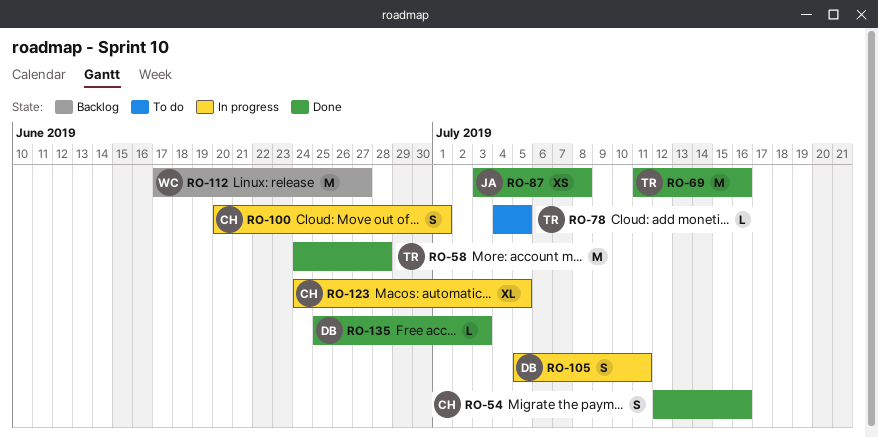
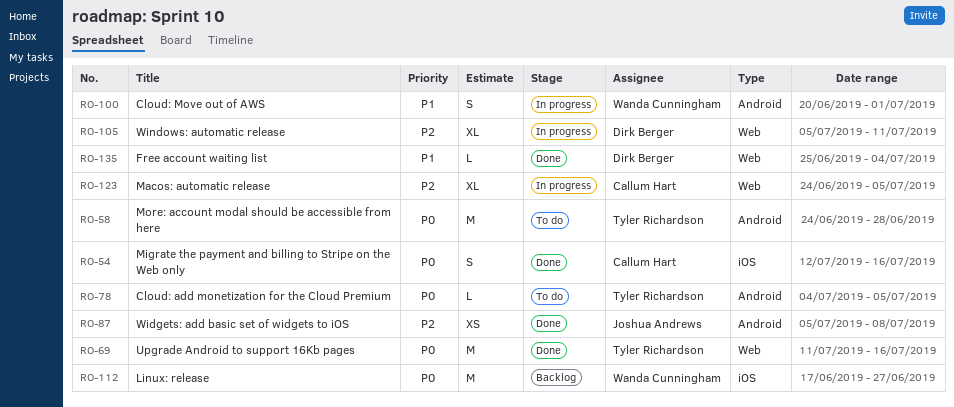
RO-58, status: Done -> To do
RO-87, start: Jul 3 -> Jul 5
RO-100, owner: Callum Hart -> Wanda Cunningham
RO-105, estimate: S -> XL
RO-135, due: Jul 3 -> Jul 4

